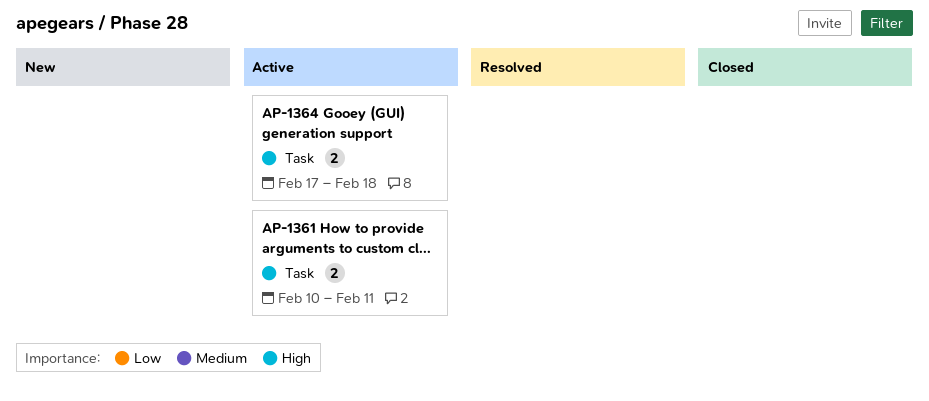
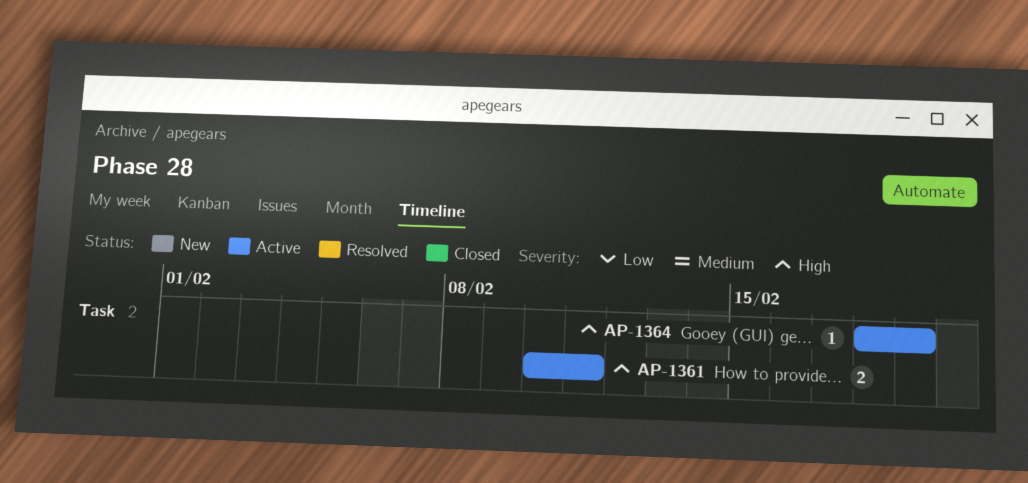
AP-1364, estimate: 2 -> 1
AP-1364, start: Feb 17 -> Feb 18
AP-1364, due: Feb 18 -> Feb 19

